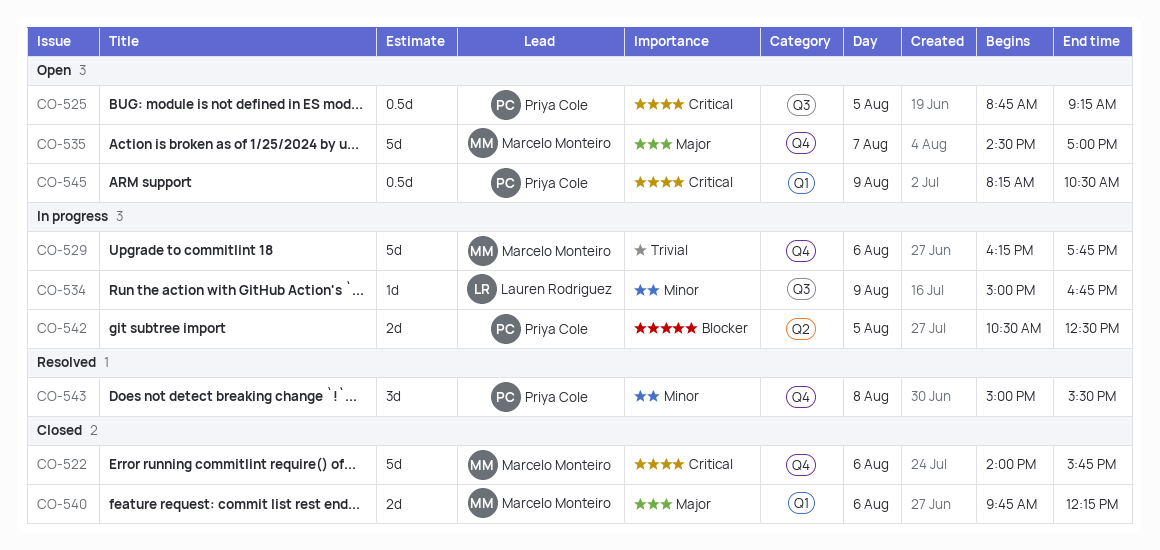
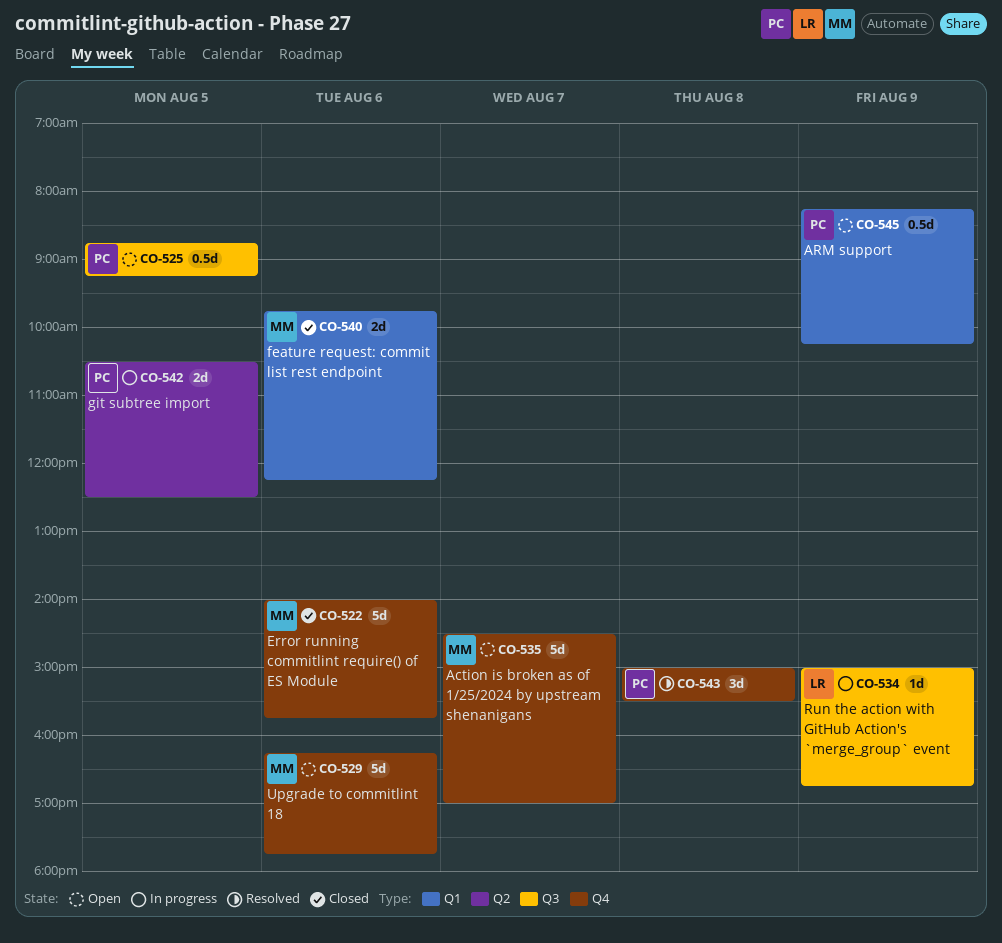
CO-529, status: In progress -> Open
CO-545, ends: 10:30 -> 10:15

